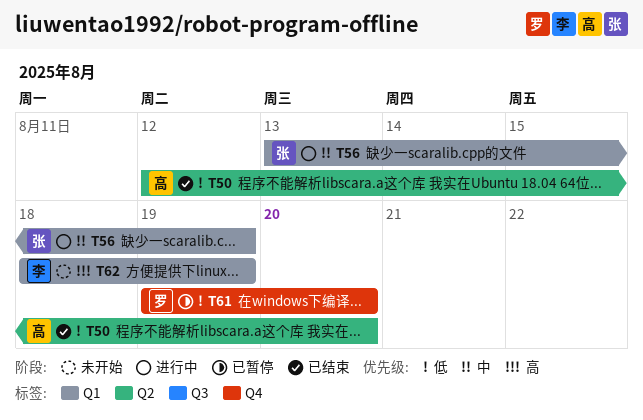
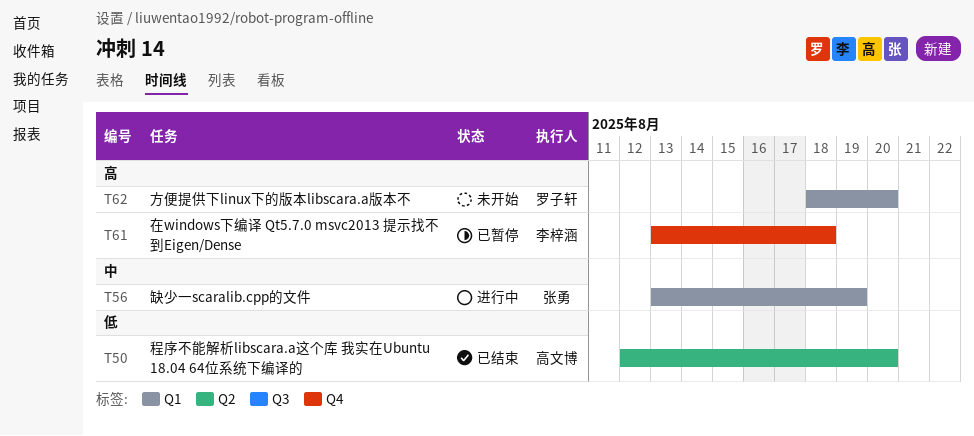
T61, owner: 罗子轩 -> 李梓涵
T61, priority: 低 -> 高
T61, start: Aug 19 -> Aug 13
T61, due: Aug 20 -> Aug 18
T62, owner: 李梓涵 -> 罗子轩
T62, due: Aug 19 -> Aug 20

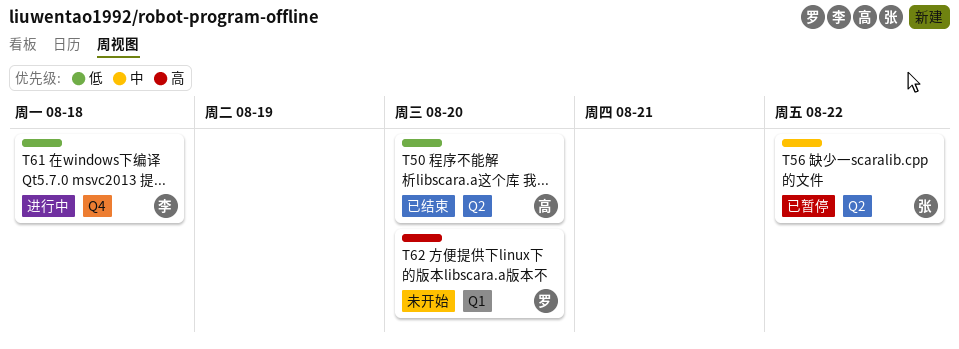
T56, status: 进行中 -> 已暂停
T56, label: Q1 -> Q2
T56, due: Aug 19 -> Aug 22
T61, status: 已暂停 -> 进行中
T61, priority: 高 -> 低

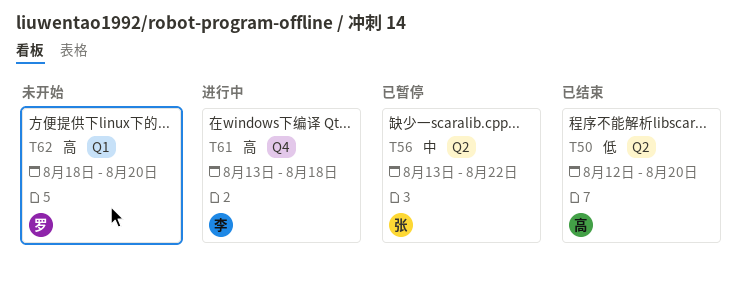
T61, priority: 低 -> 高

